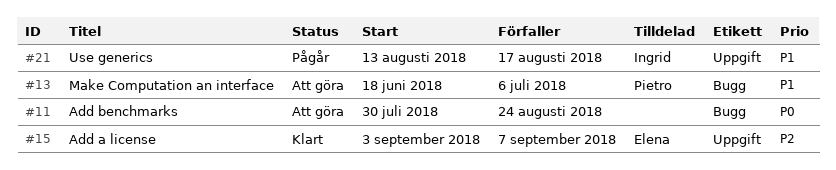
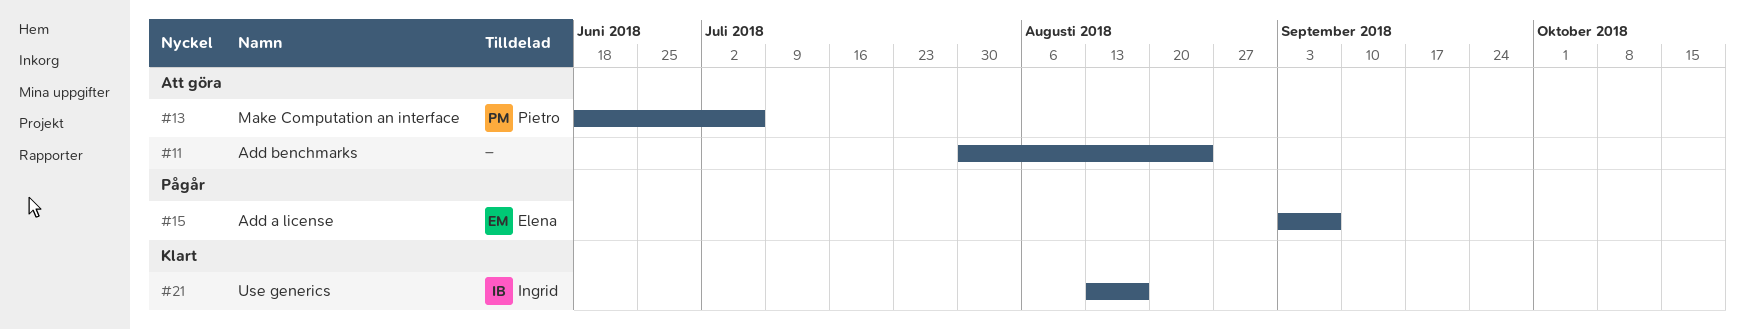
#15, status: Klart -> Pågår
#21, status: Pågår -> Klart

